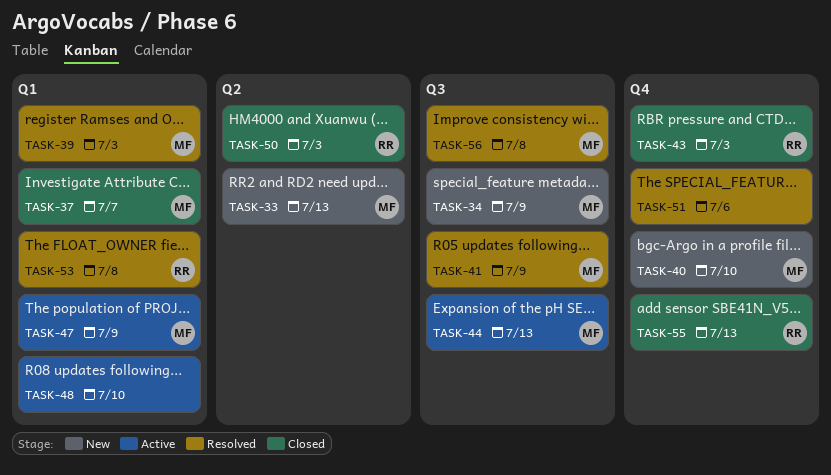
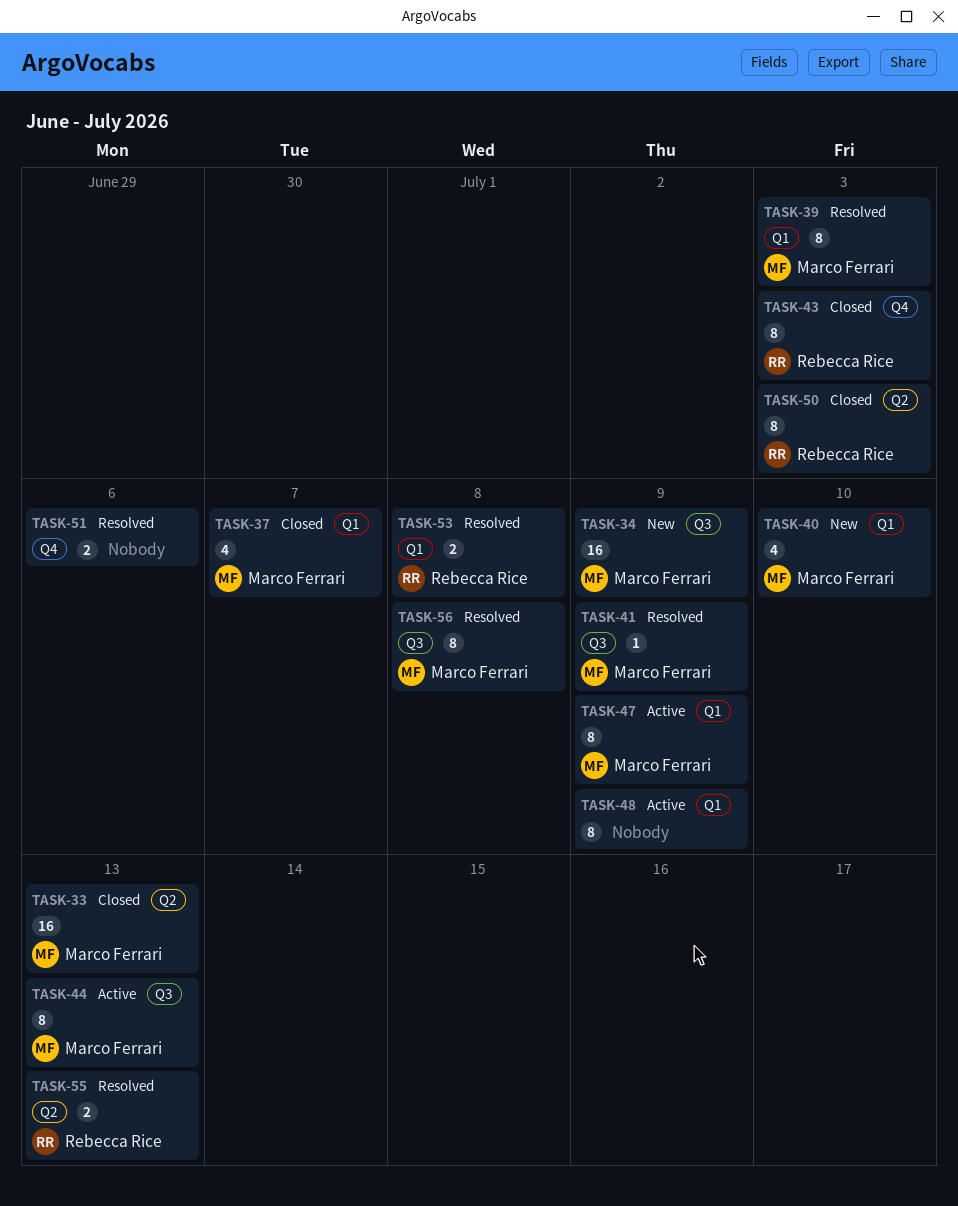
TASK-33, status: New -> Closed
TASK-40, label: Q4 -> Q1
TASK-48, due: Jul 10 -> Jul 9
TASK-55, status: Closed -> Resolved
TASK-55, label: Q4 -> Q2

